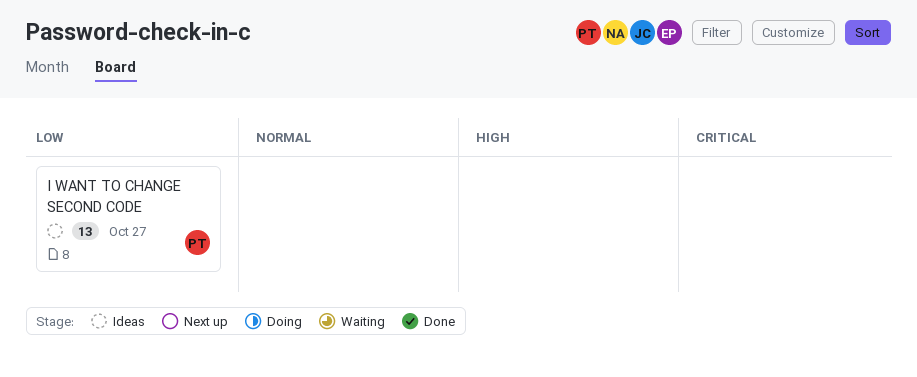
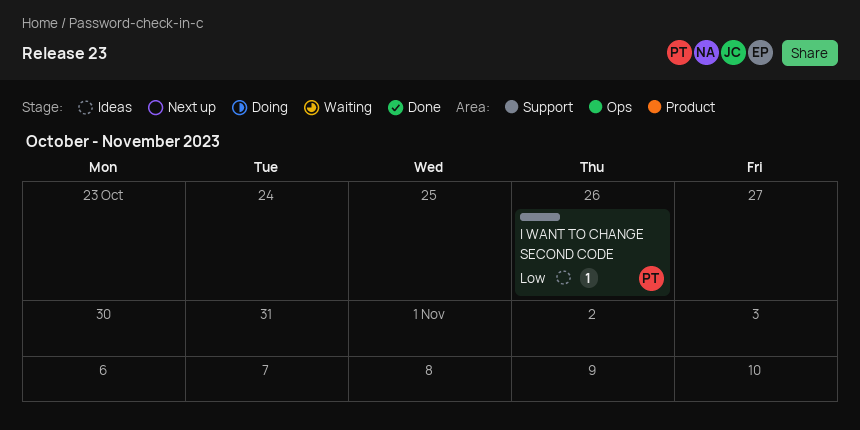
I WANT TO CHANGE SECOND CODE, estimate: 13 -> 1
I WANT TO CHANGE SECOND CODE, due: Oct 27 -> Oct 26

